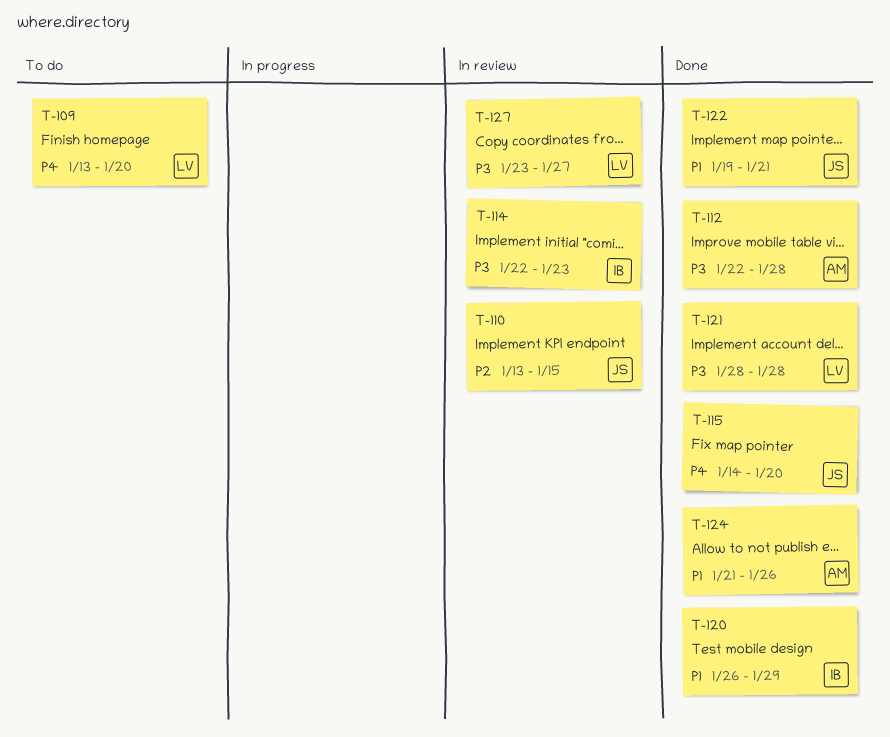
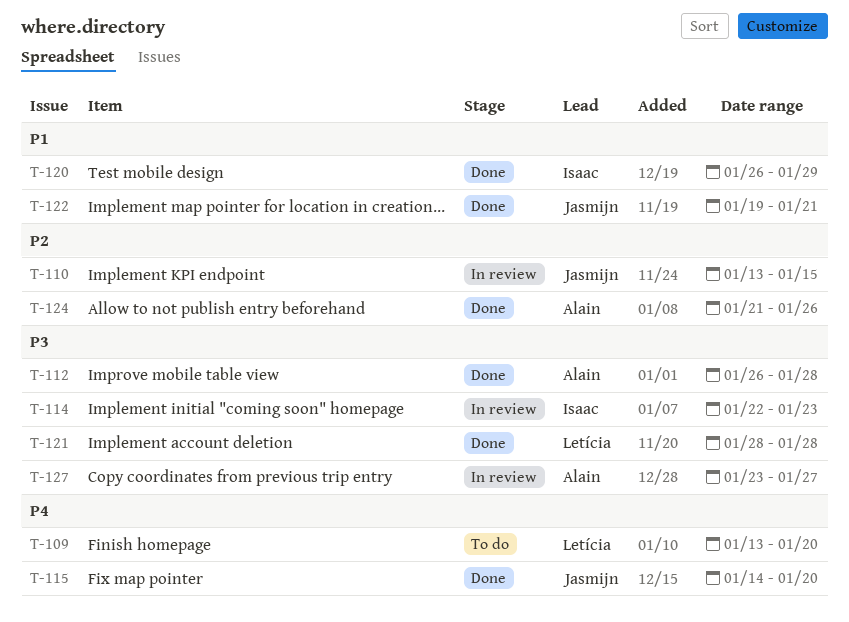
T-112, start: Jan 22 -> Jan 26
T-124, priority: P1 -> P2
T-127, owner: Letícia -> Alain

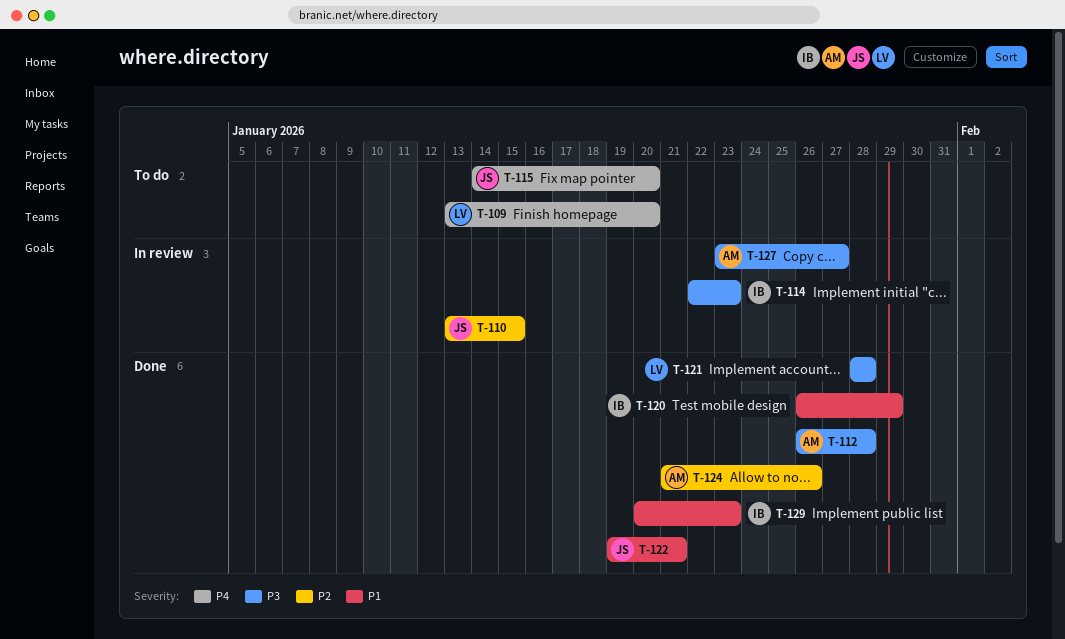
T-115, status: Done -> To do
T-129: none -> present

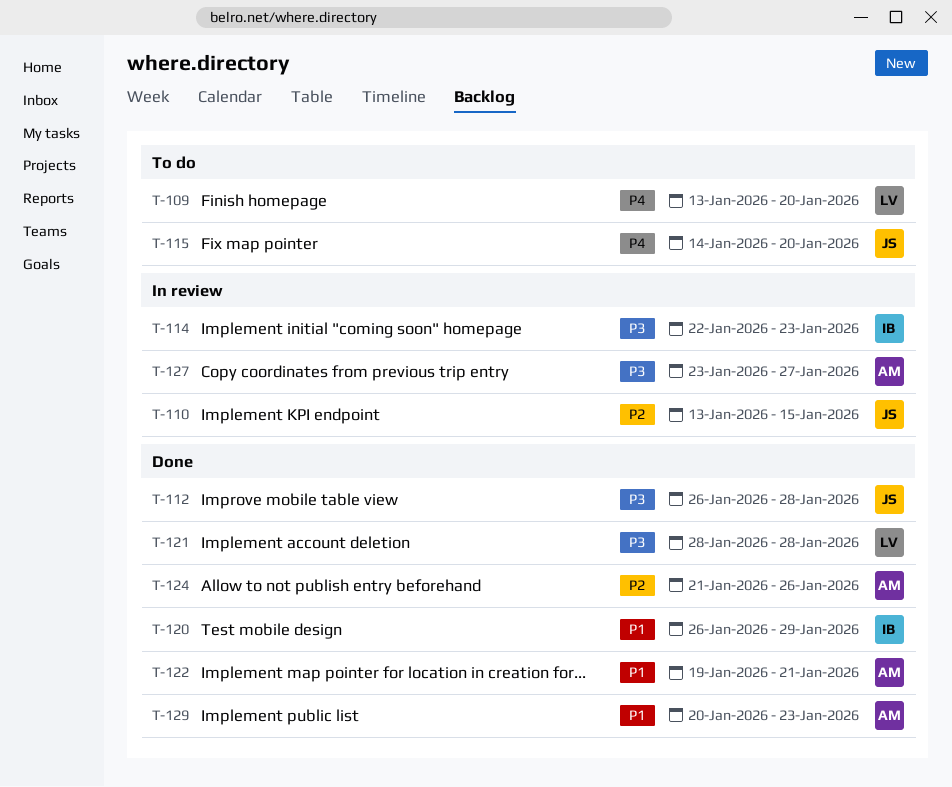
T-112, owner: AM -> JS
T-122, owner: JS -> AM
T-129, owner: IB -> AM

